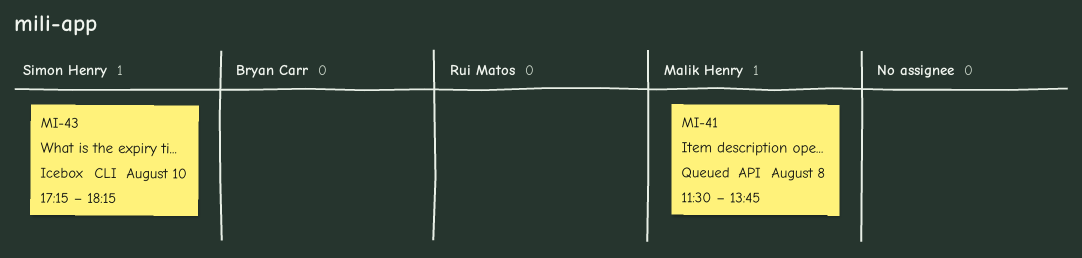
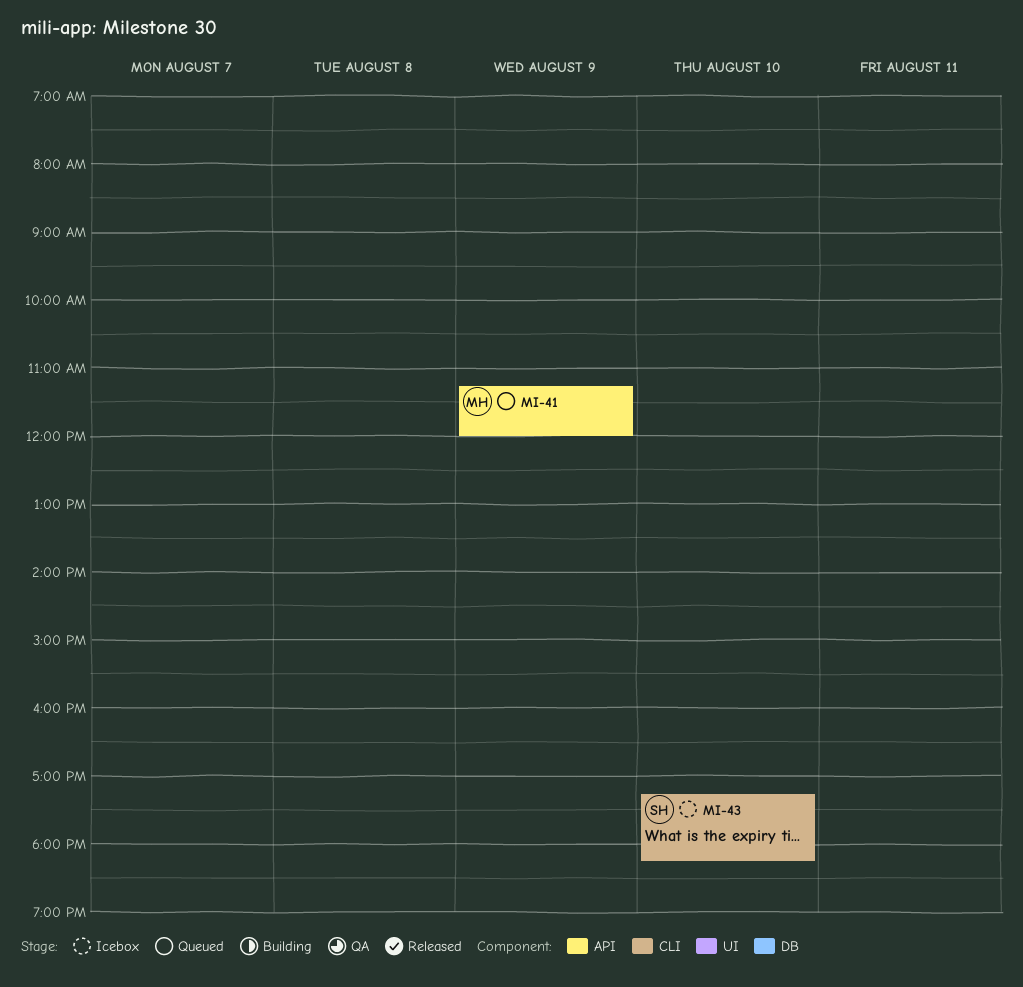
MI-41, day: Aug 8 -> Aug 9
MI-41, begins: 11:30 -> 11:15
MI-41, ends: 13:45 -> 12:00

